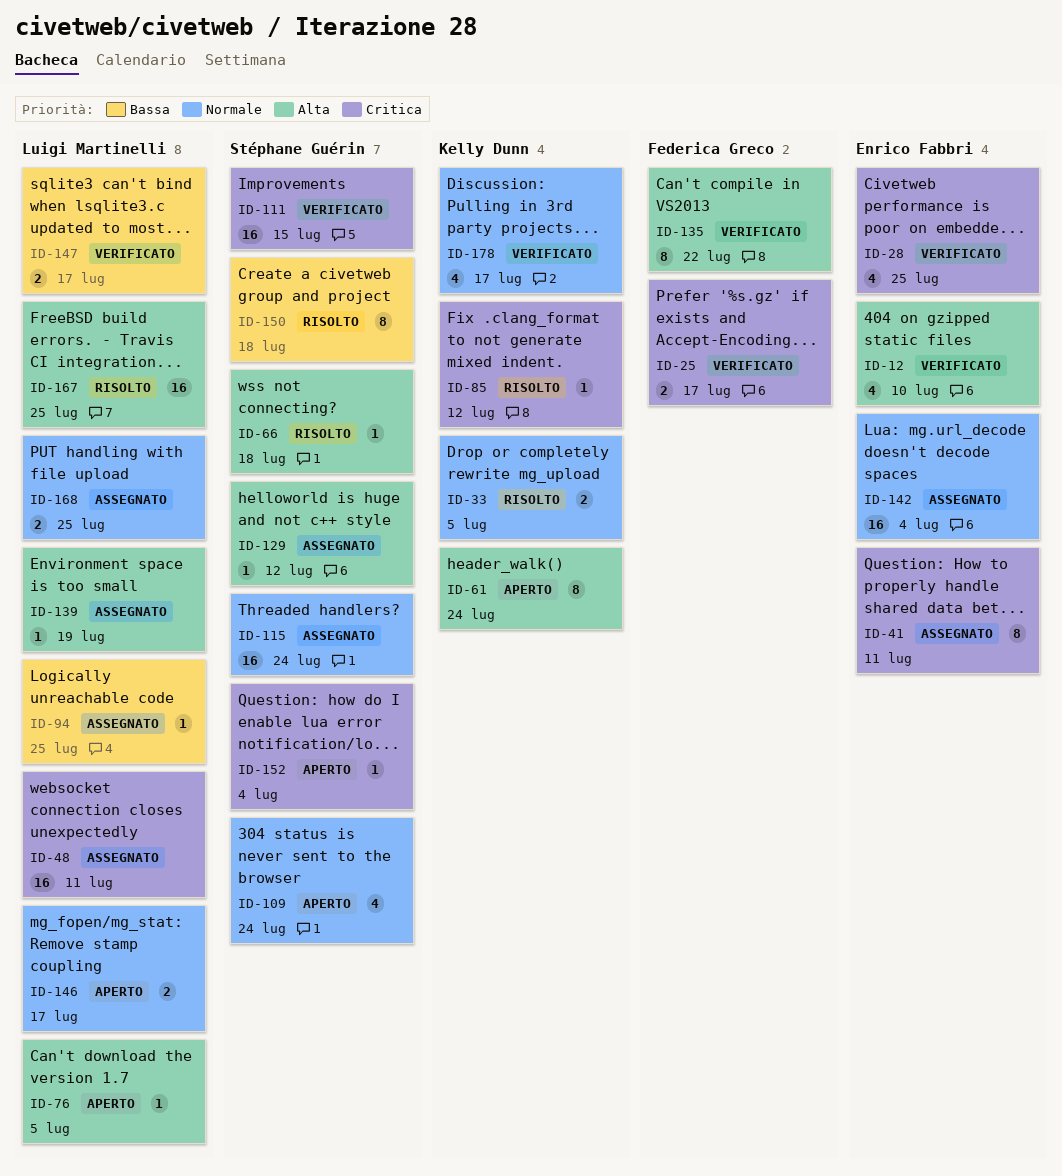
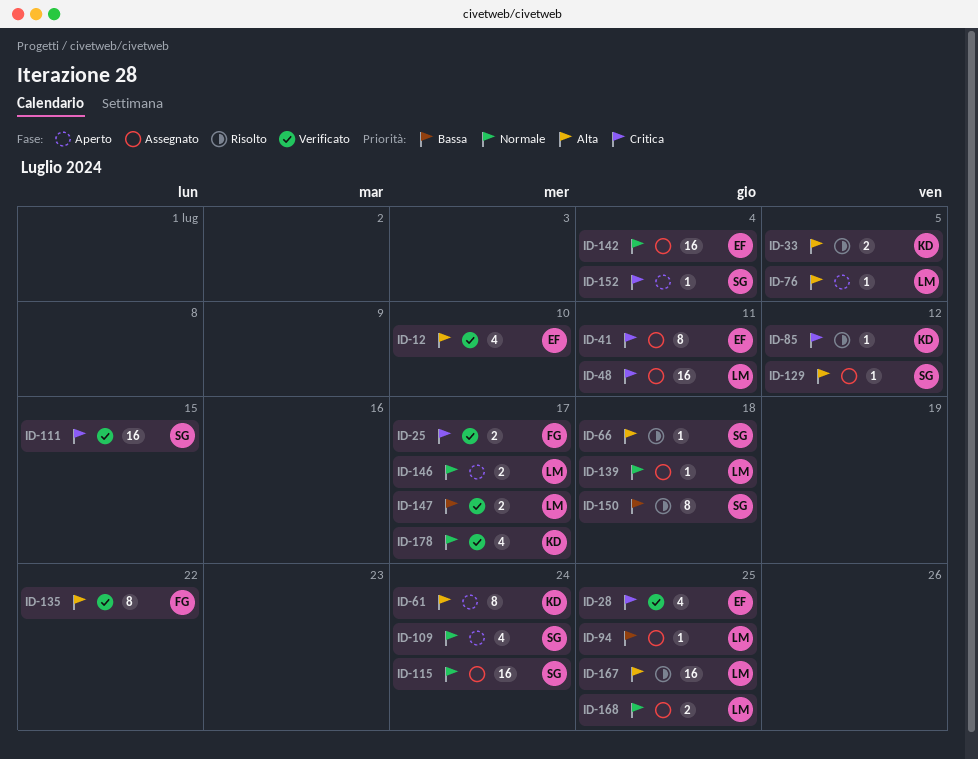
ID-33, priority: Normale -> Alta
ID-139, priority: Alta -> Normale
ID-139, due: Jul 19 -> Jul 18

